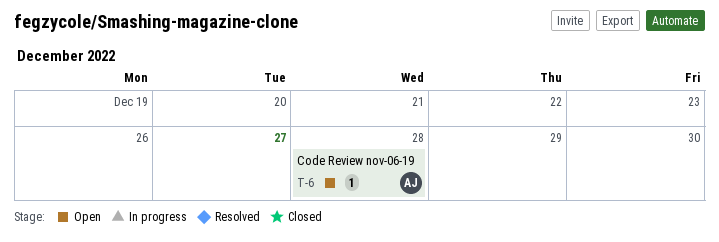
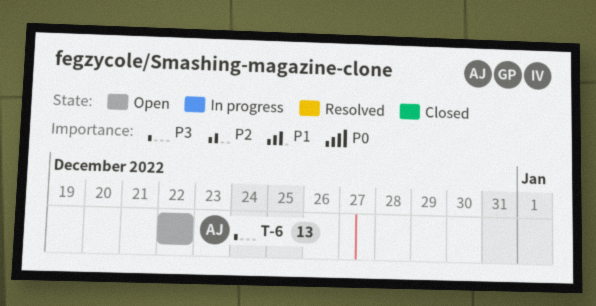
T-6, estimate: 1 -> 13
T-6, due: Dec 28 -> Dec 22

